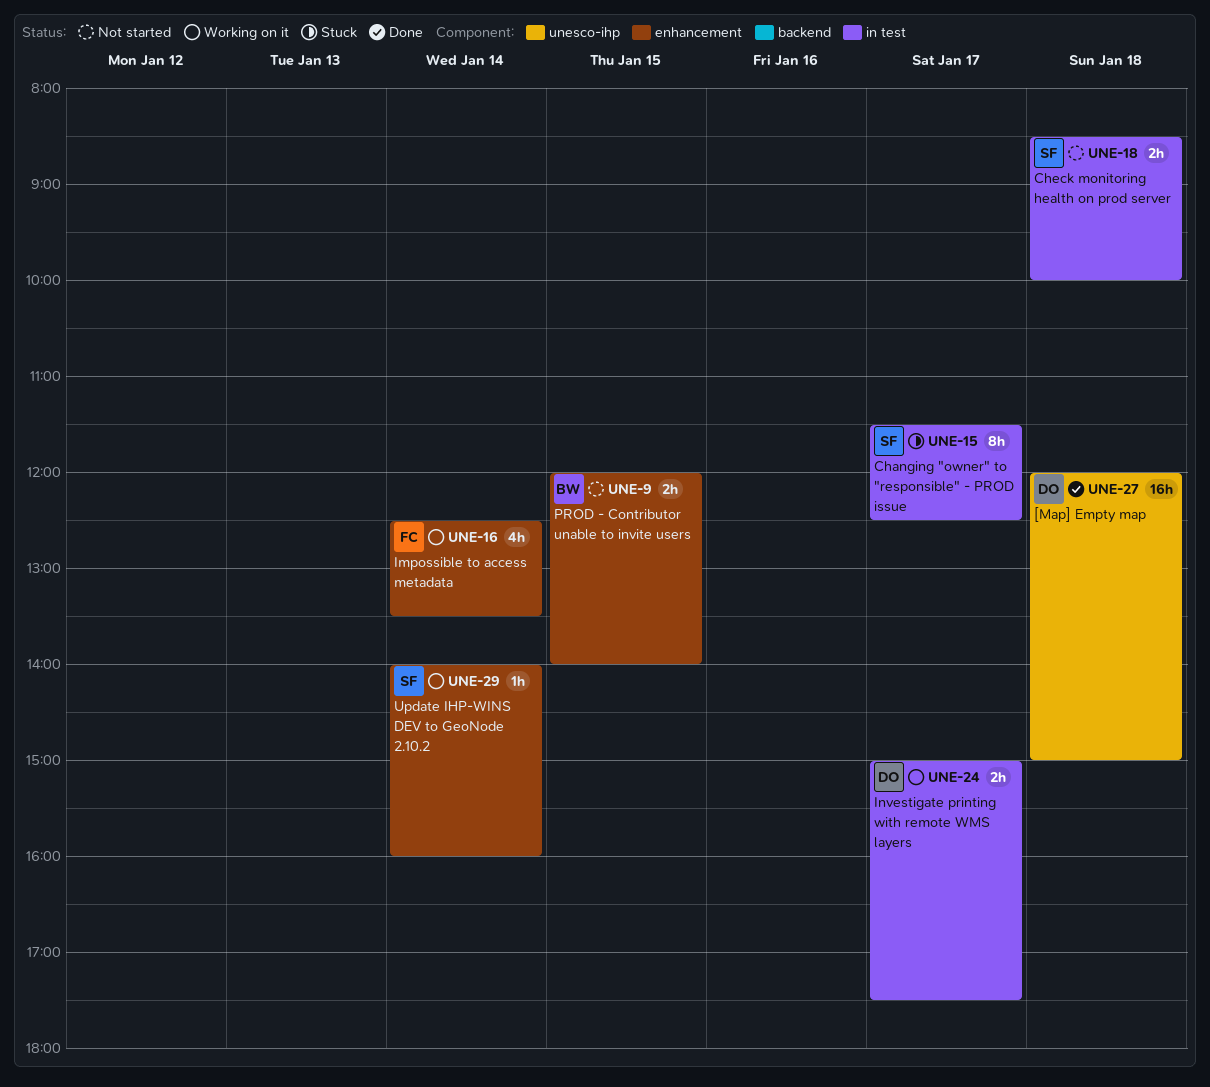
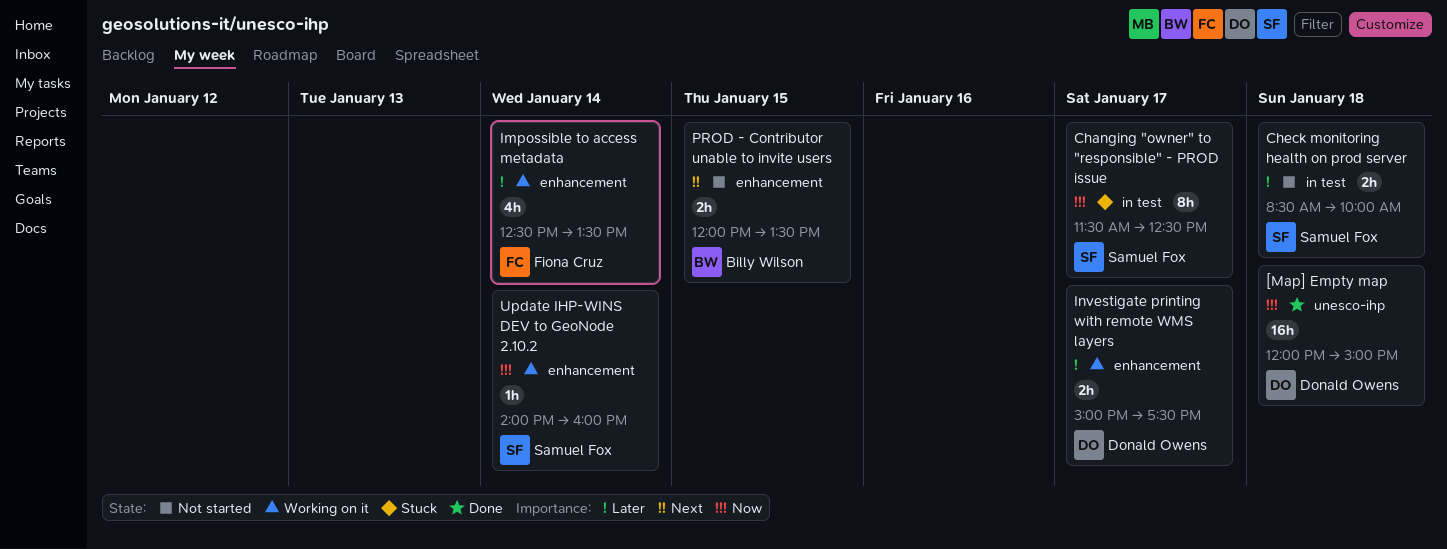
Investigate printing with remote WMS layers, label: in test -> enhancement
PROD - Contributor unable to invite users, ends: 14:00 -> 13:30

